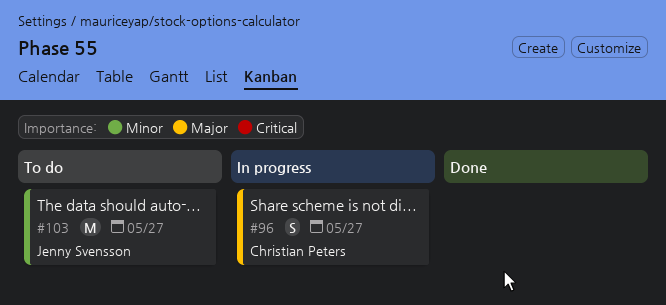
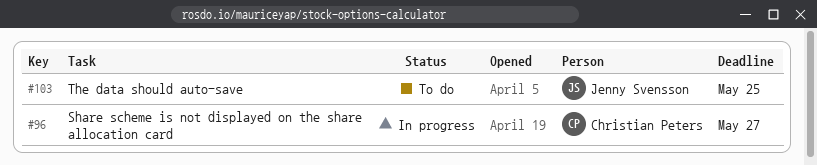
#103, due: May 27 -> May 25

